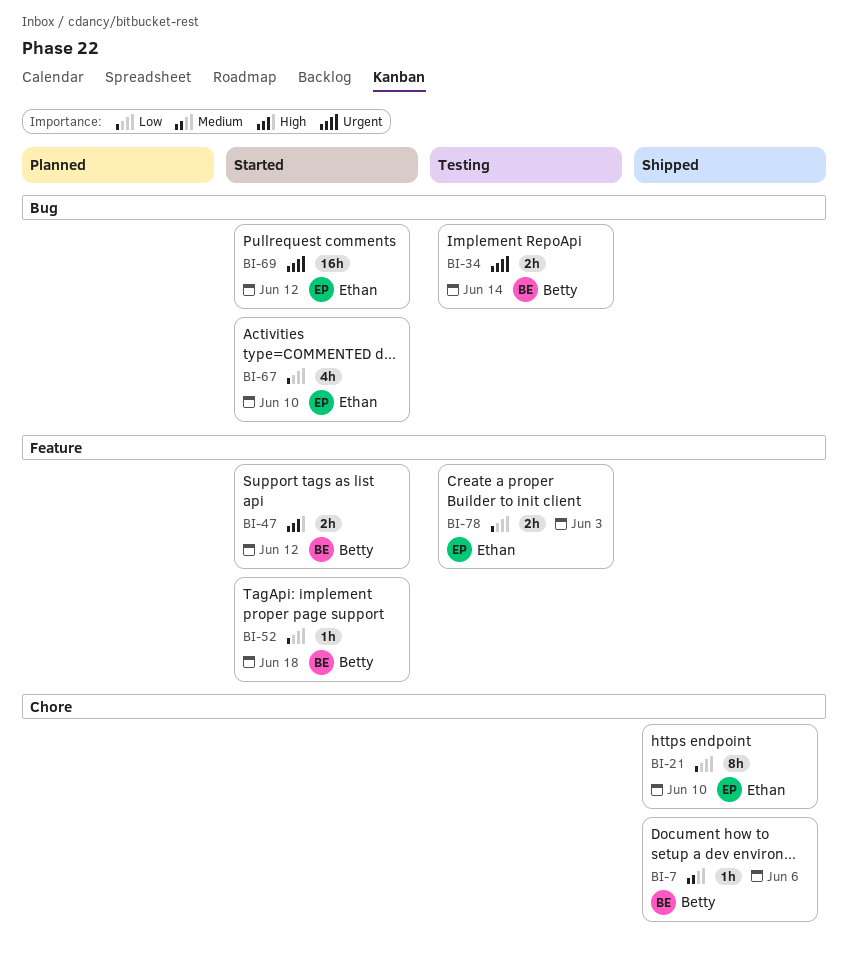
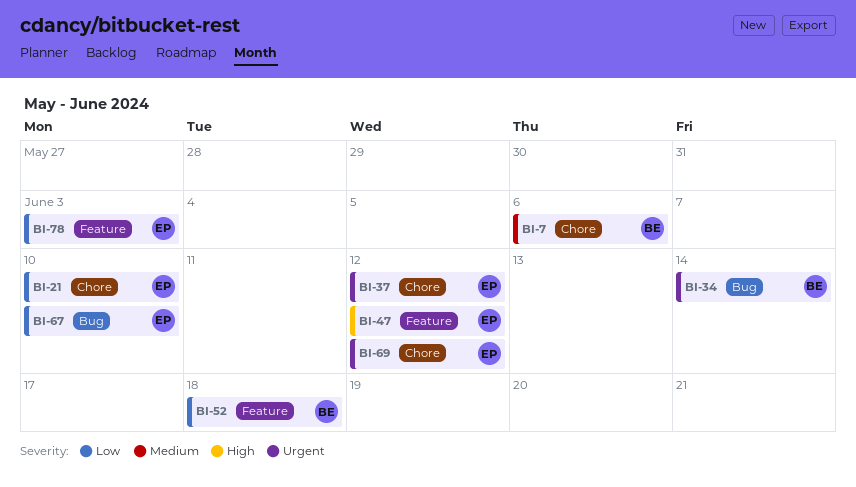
BI-37: none -> present
BI-47, owner: Betty -> Ethan
BI-69, label: Bug -> Chore

